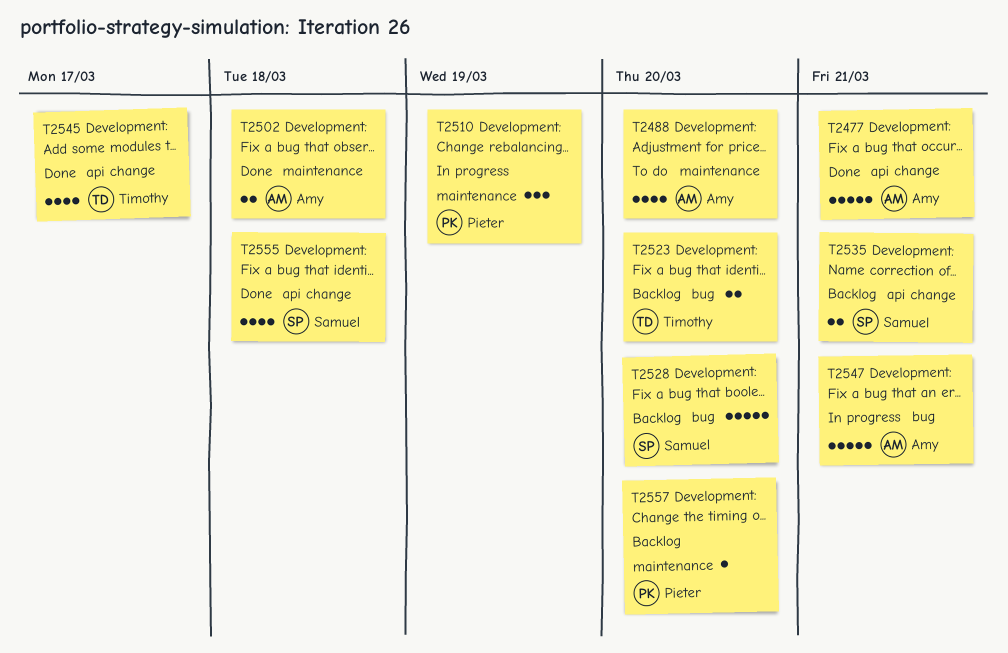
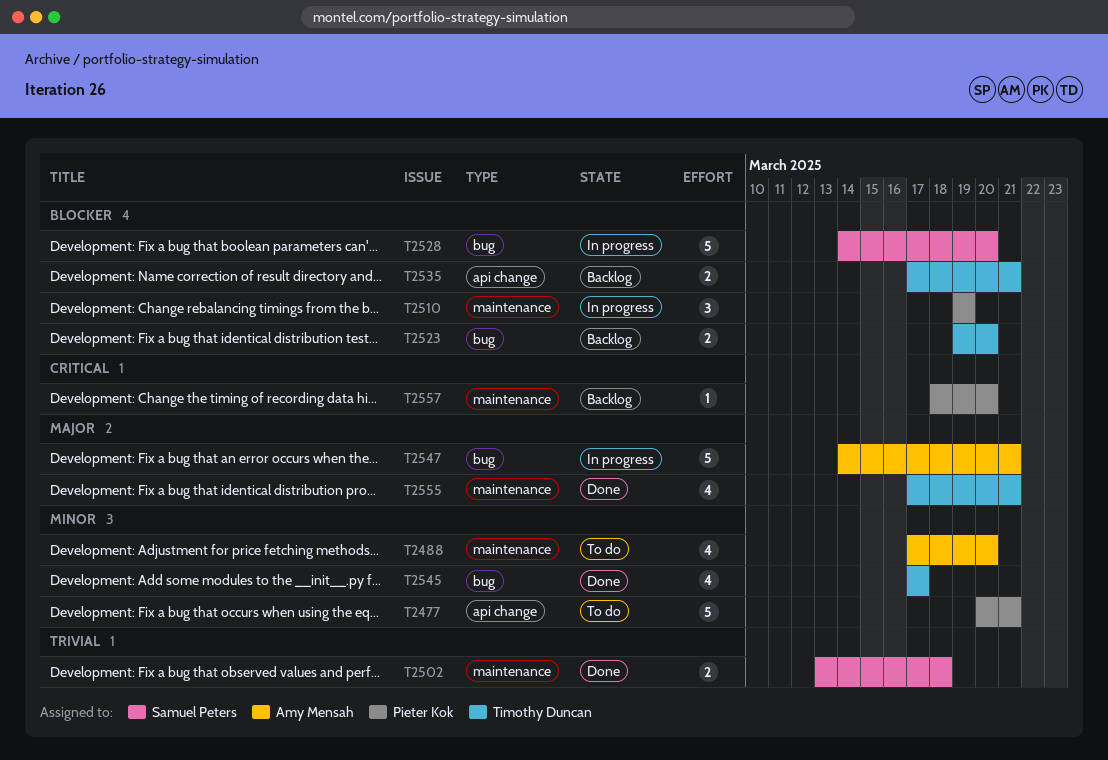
T2477, status: Done -> To do
T2477, owner: Amy Mensah -> Pieter Kok
T2502, owner: Amy Mensah -> Samuel Peters
T2528, status: Backlog -> In progress
T2535, owner: Samuel Peters -> Timothy Duncan
T2545, label: api change -> bug
T2555, owner: Samuel Peters -> Timothy Duncan
T2555, label: api change -> maintenance
T2555, due: Mar 18 -> Mar 21

